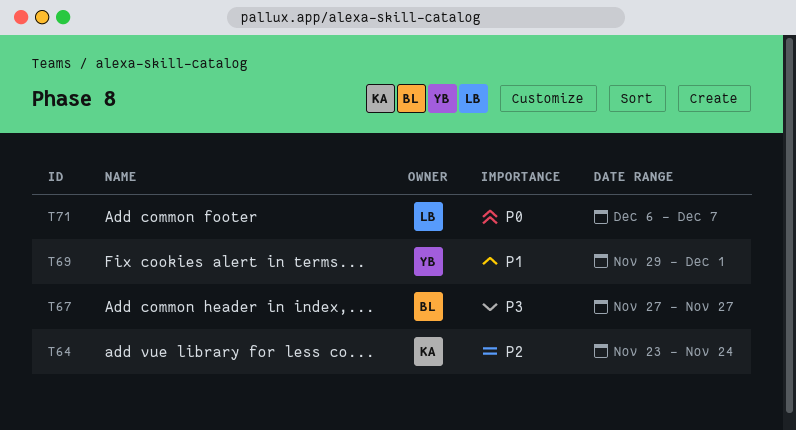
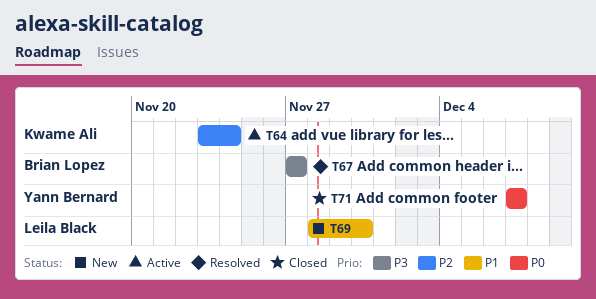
T69, owner: Yann Bernard -> Leila Black
T69, start: Nov 29 -> Nov 28
T69, due: Dec 1 -> Nov 30
T71, owner: Leila Black -> Yann Bernard
T71, start: Dec 6 -> Dec 7

